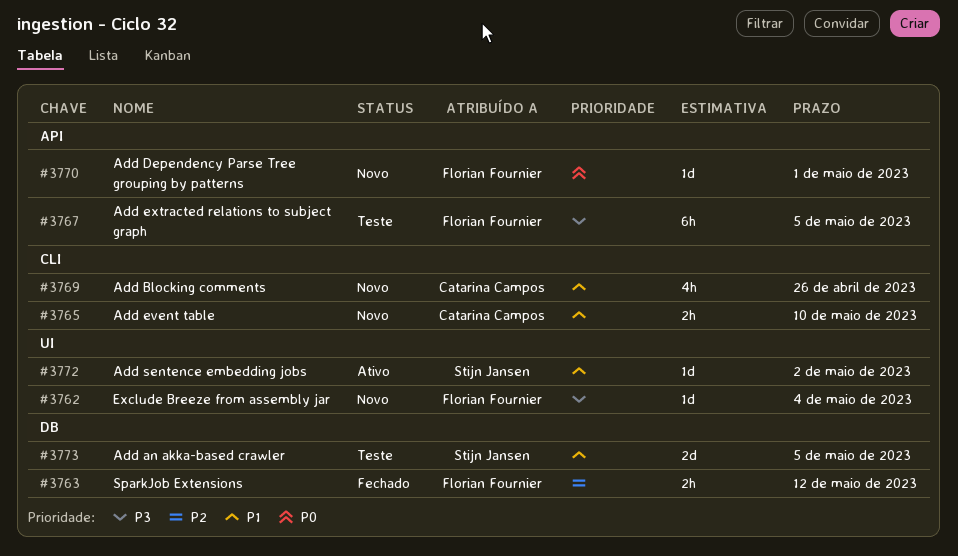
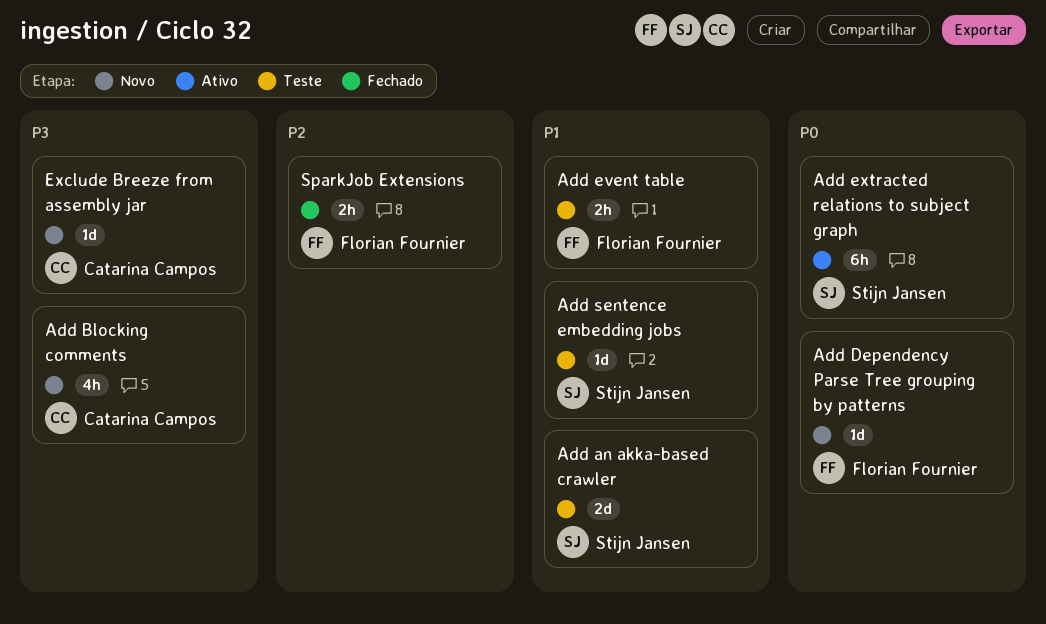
Add Blocking comments, priority: P1 -> P3
Add event table, status: Novo -> Teste
Add event table, owner: Catarina Campos -> Florian Fournier
Add extracted relations to subject graph, status: Teste -> Ativo
Add extracted relations to subject graph, owner: Florian Fournier -> Stijn Jansen
Add extracted relations to subject graph, priority: P3 -> P0
Add sentence embedding jobs, status: Ativo -> Teste
Exclude Breeze from assembly jar, owner: Florian Fournier -> Catarina Campos

